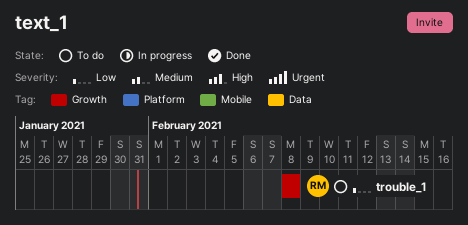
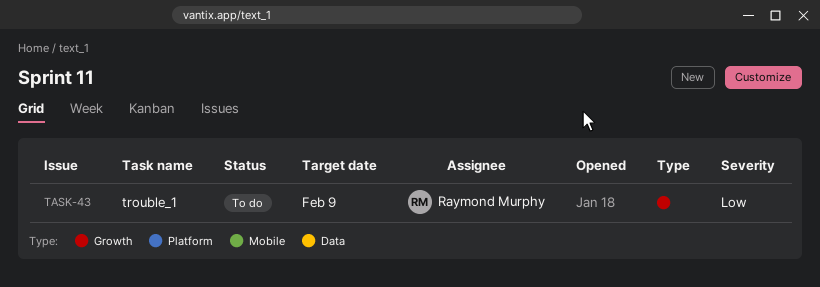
trouble_1, due: Feb 8 -> Feb 9

